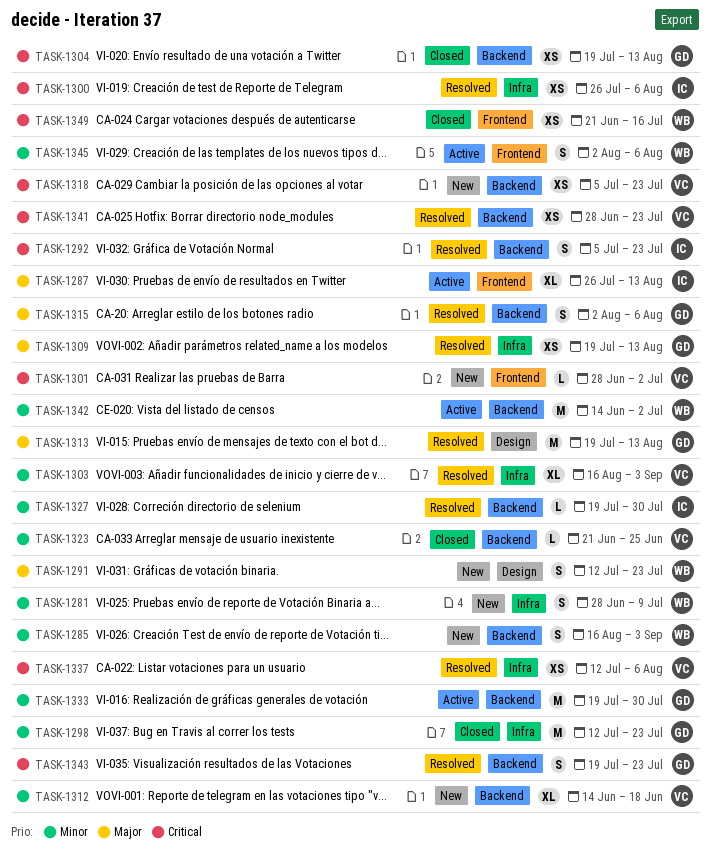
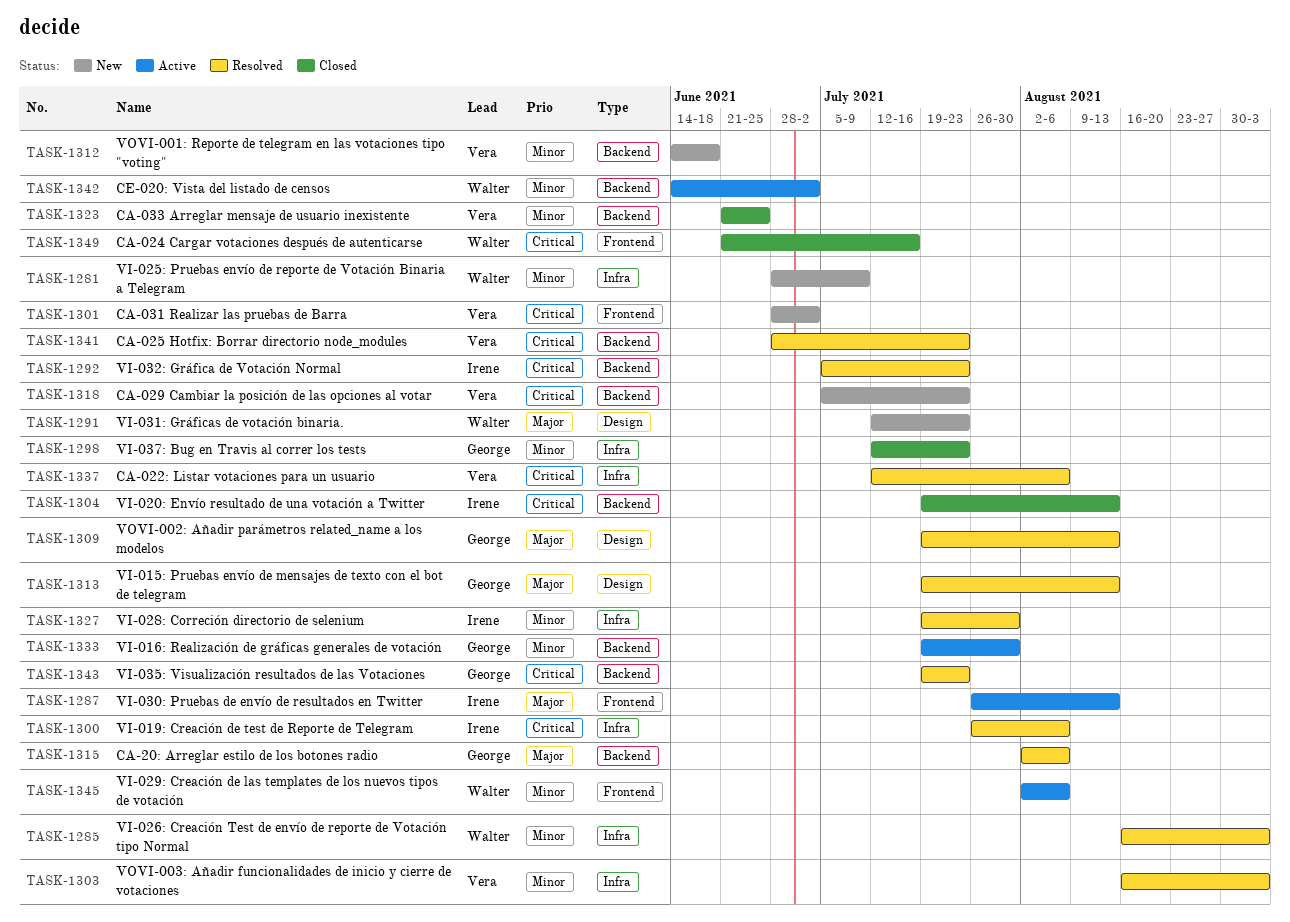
TASK-1285, status: New -> Resolved
TASK-1285, label: Backend -> Infra
TASK-1304, owner: George -> Irene
TASK-1309, label: Infra -> Design
TASK-1327, label: Backend -> Infra

